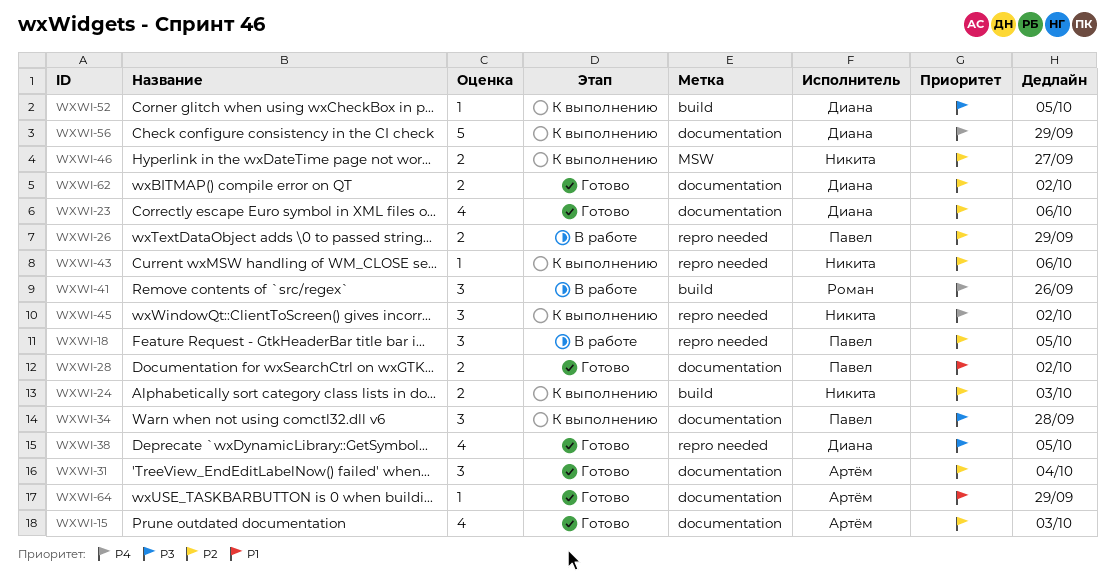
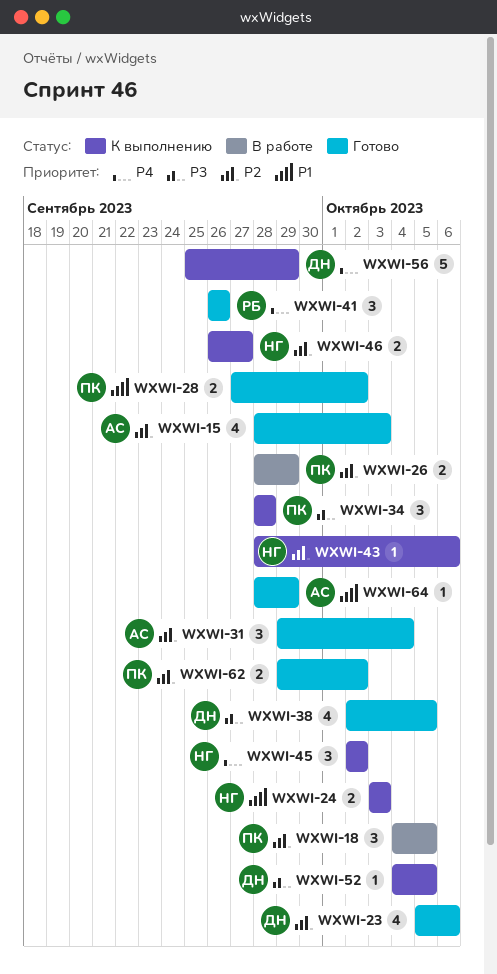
WXWI-24, priority: P2 -> P1
WXWI-41, status: В работе -> Готово
WXWI-62, owner: Диана -> Павел

